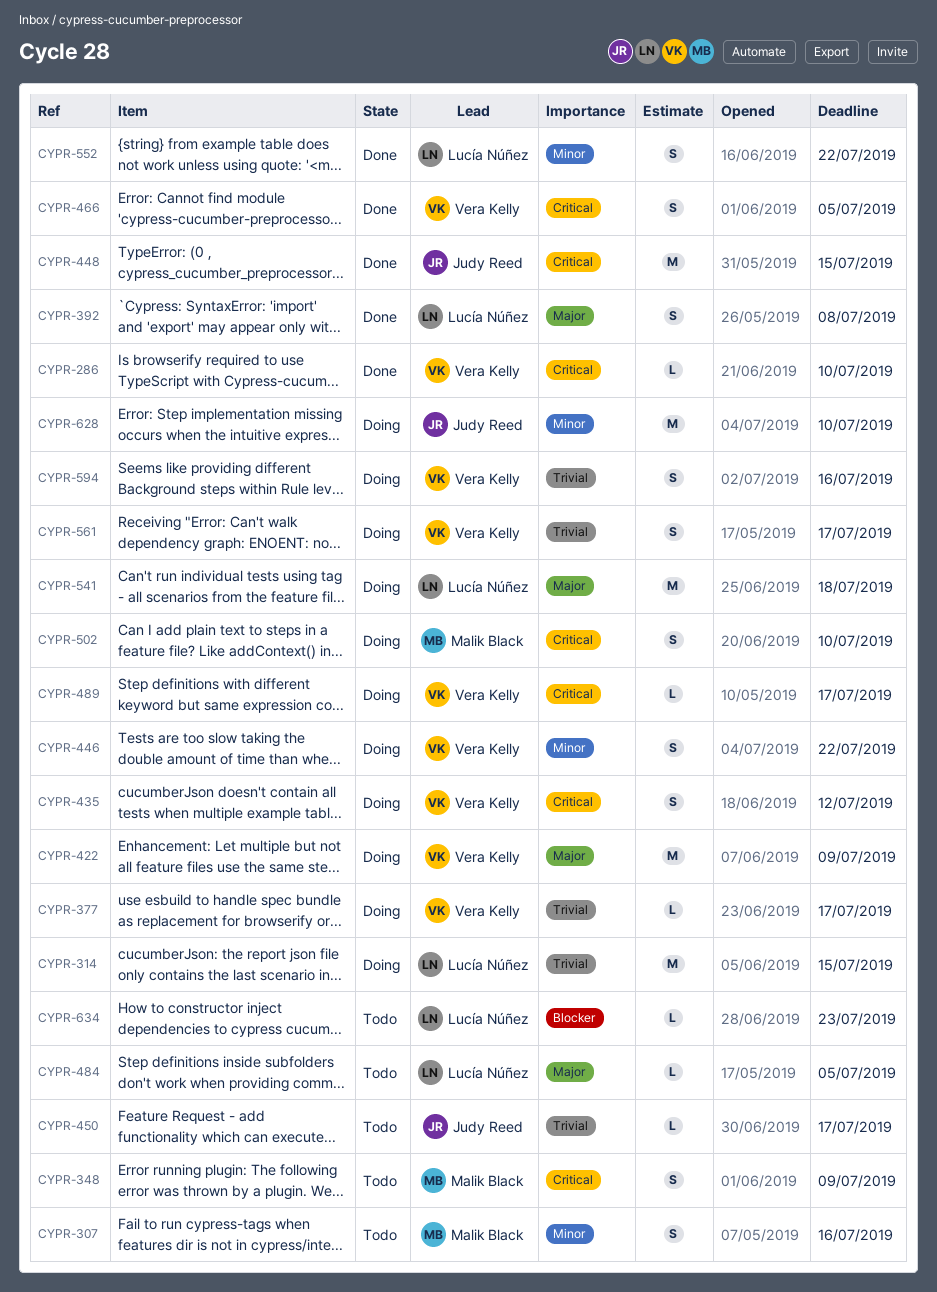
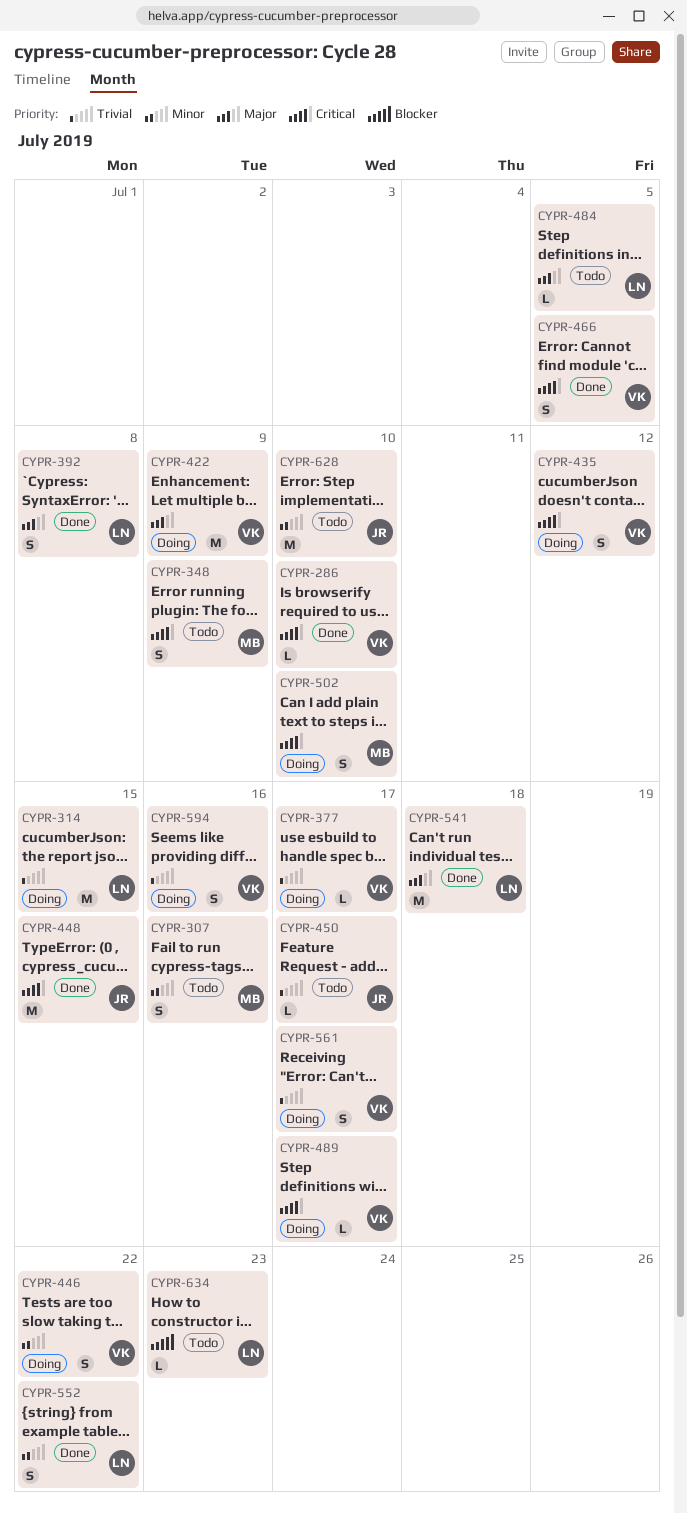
CYPR-541, status: Doing -> Done
CYPR-628, status: Doing -> Todo

